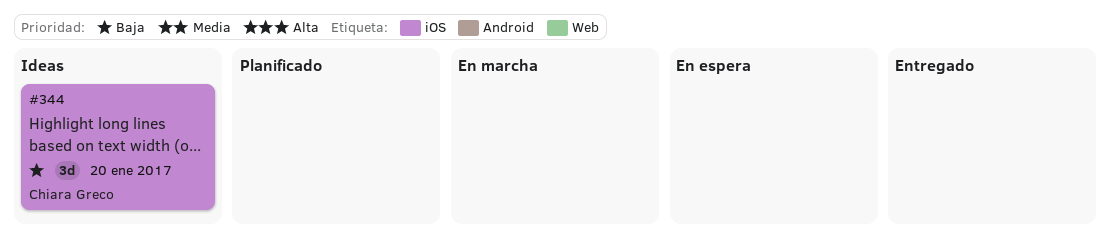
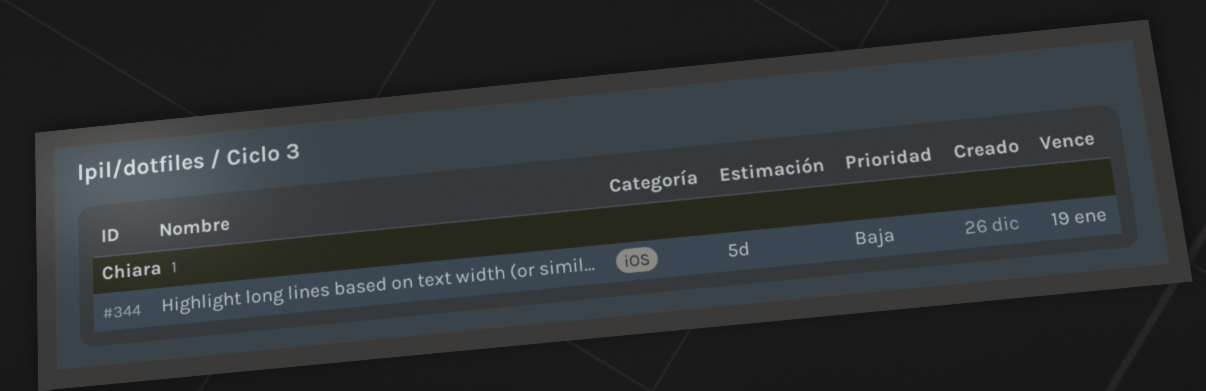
#344, estimate: 3d -> 5d
#344, due: Jan 20 -> Jan 19

